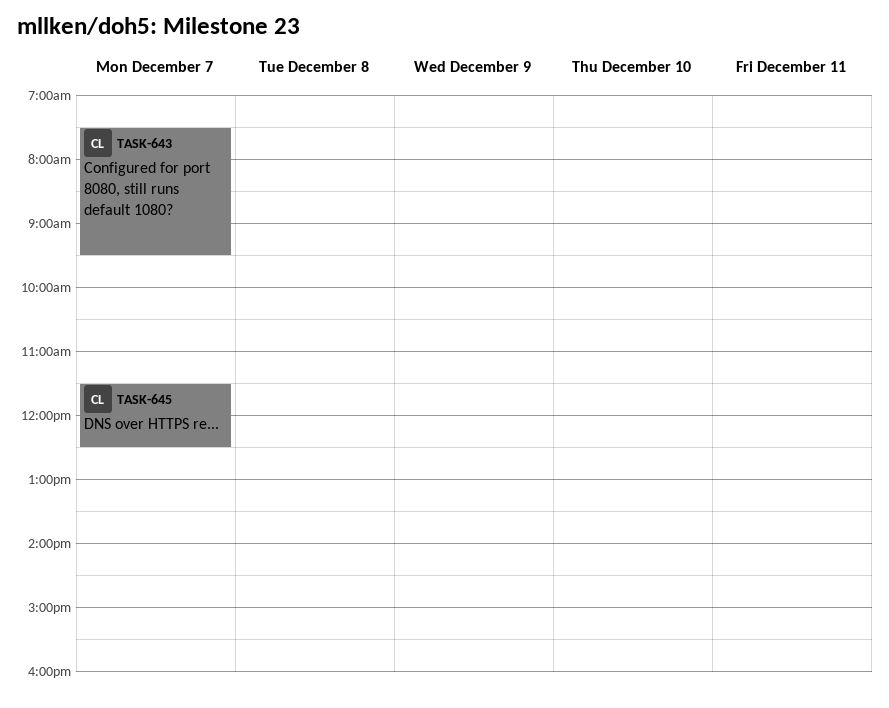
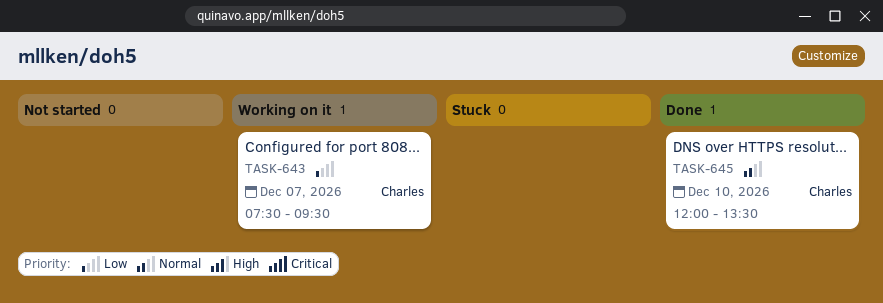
TASK-645, day: Dec 7 -> Dec 10
TASK-645, begins: 11:30 -> 12:00
TASK-645, ends: 12:30 -> 13:30

